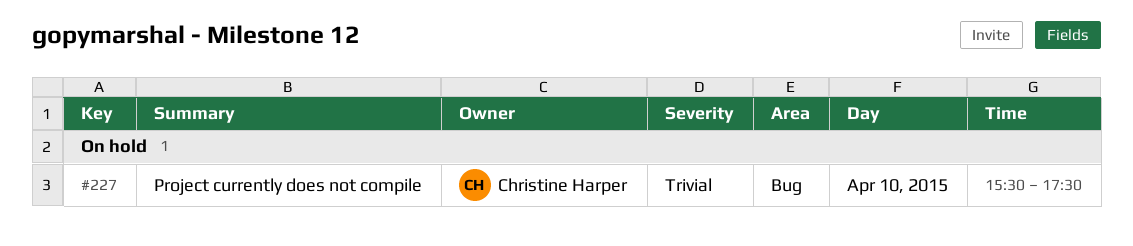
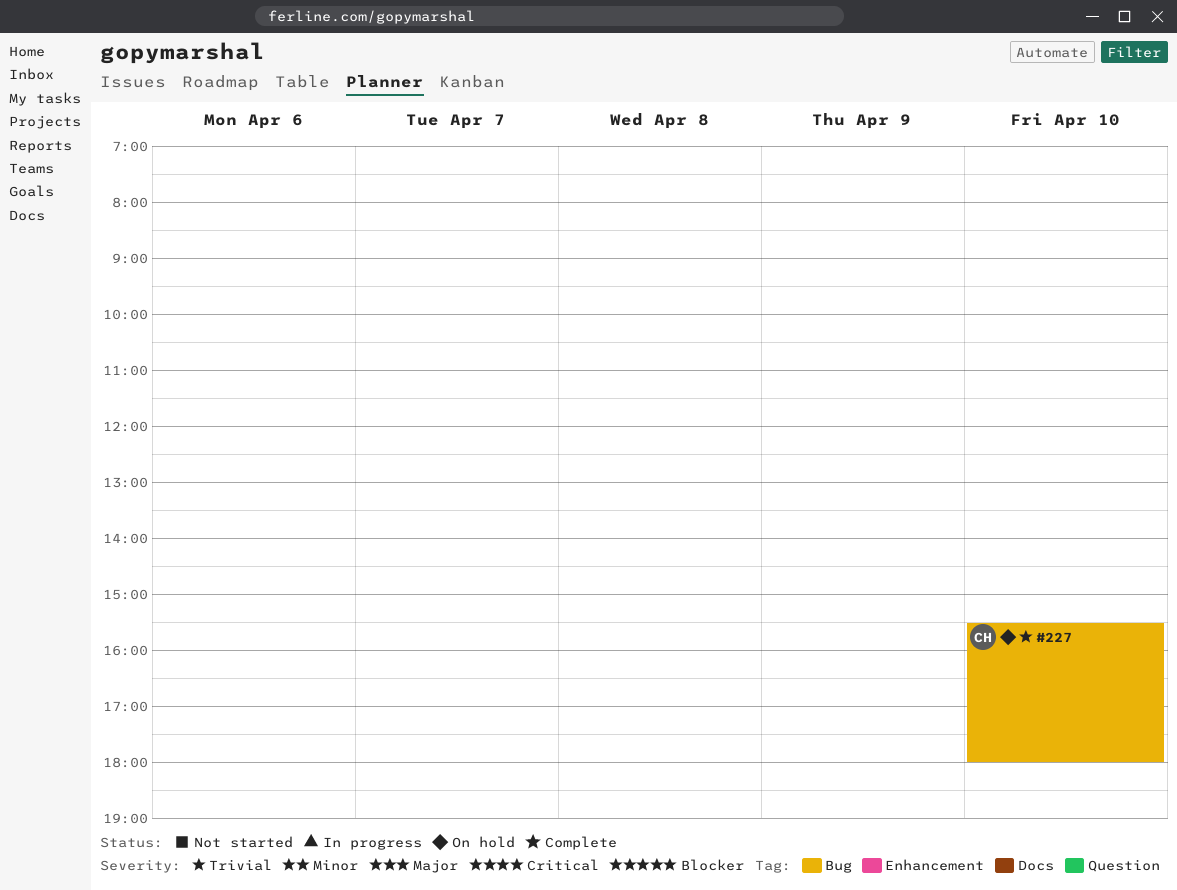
#227, ends: 17:30 -> 18:00

